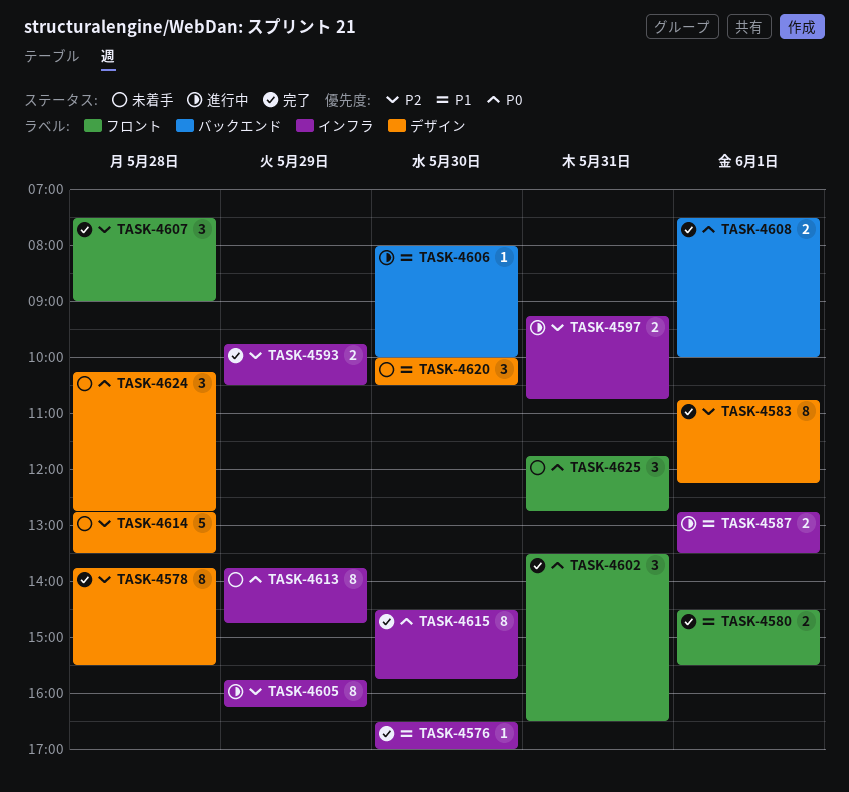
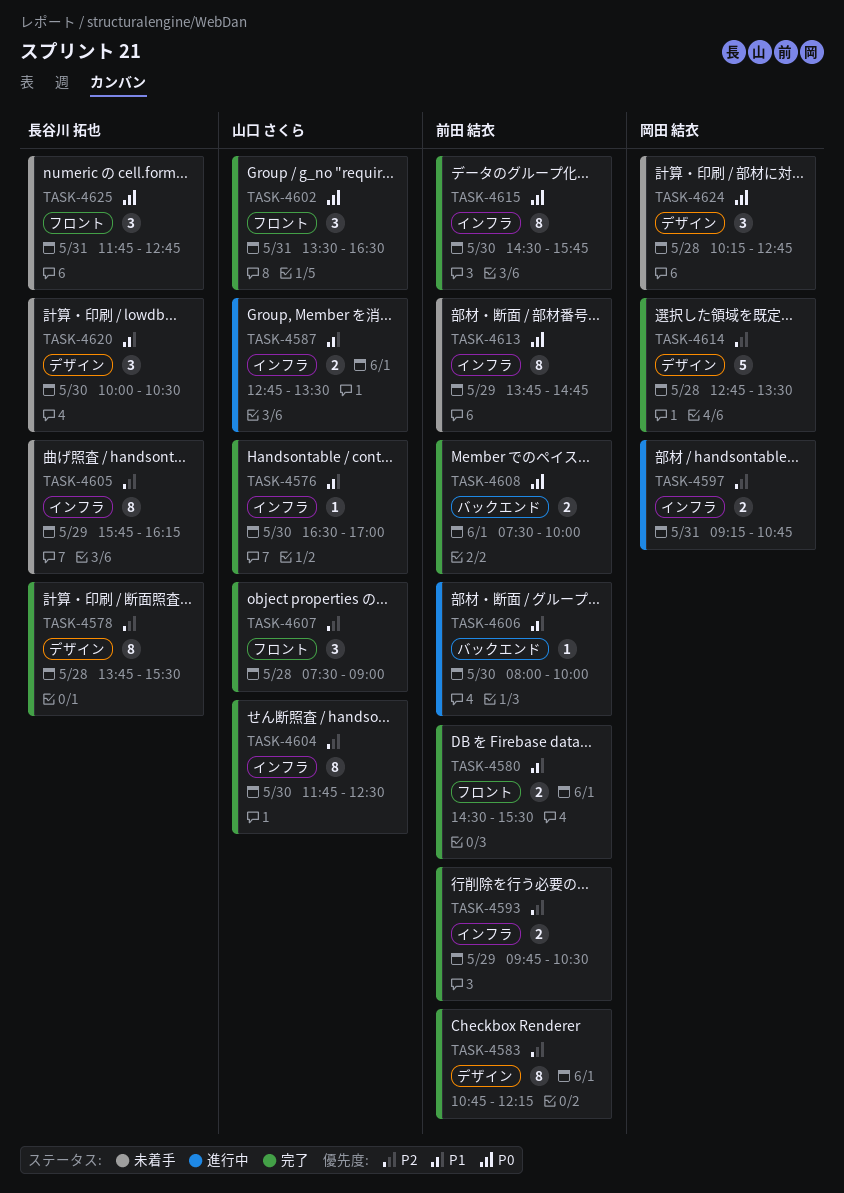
TASK-4604: none -> present
TASK-4605, status: 進行中 -> 未着手
TASK-4614, status: 未着手 -> 完了

